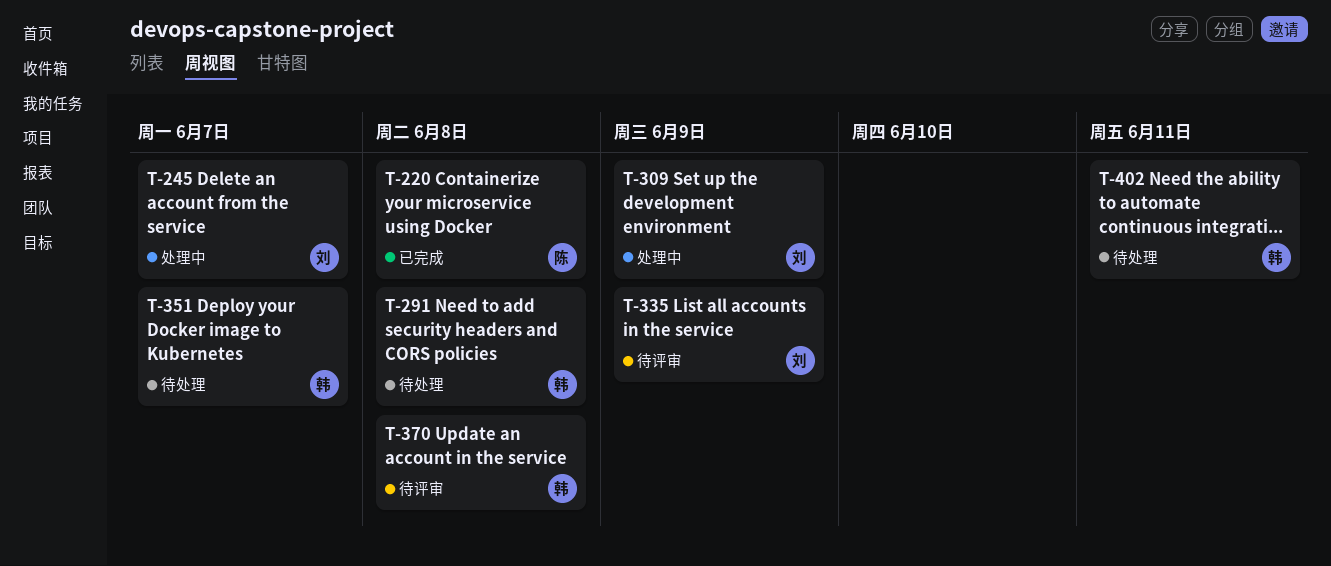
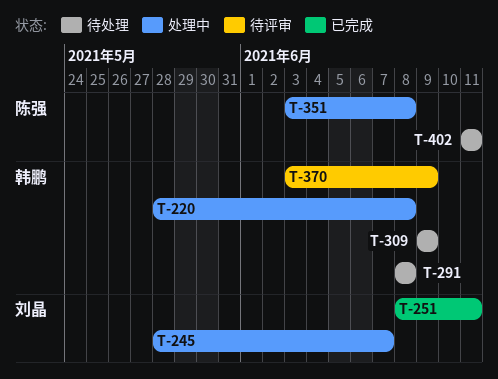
T-220, status: 已完成 -> 处理中
T-220, owner: 陈强 -> 韩鹏
T-251: none -> present
T-309, status: 处理中 -> 待处理
T-309, owner: 刘晶 -> 韩鹏
T-335: present -> none
T-351, status: 待处理 -> 处理中
T-351, owner: 韩鹏 -> 陈强
T-351, due: Jun 7 -> Jun 8
T-370, due: Jun 8 -> Jun 9
T-402, owner: 韩鹏 -> 陈强

